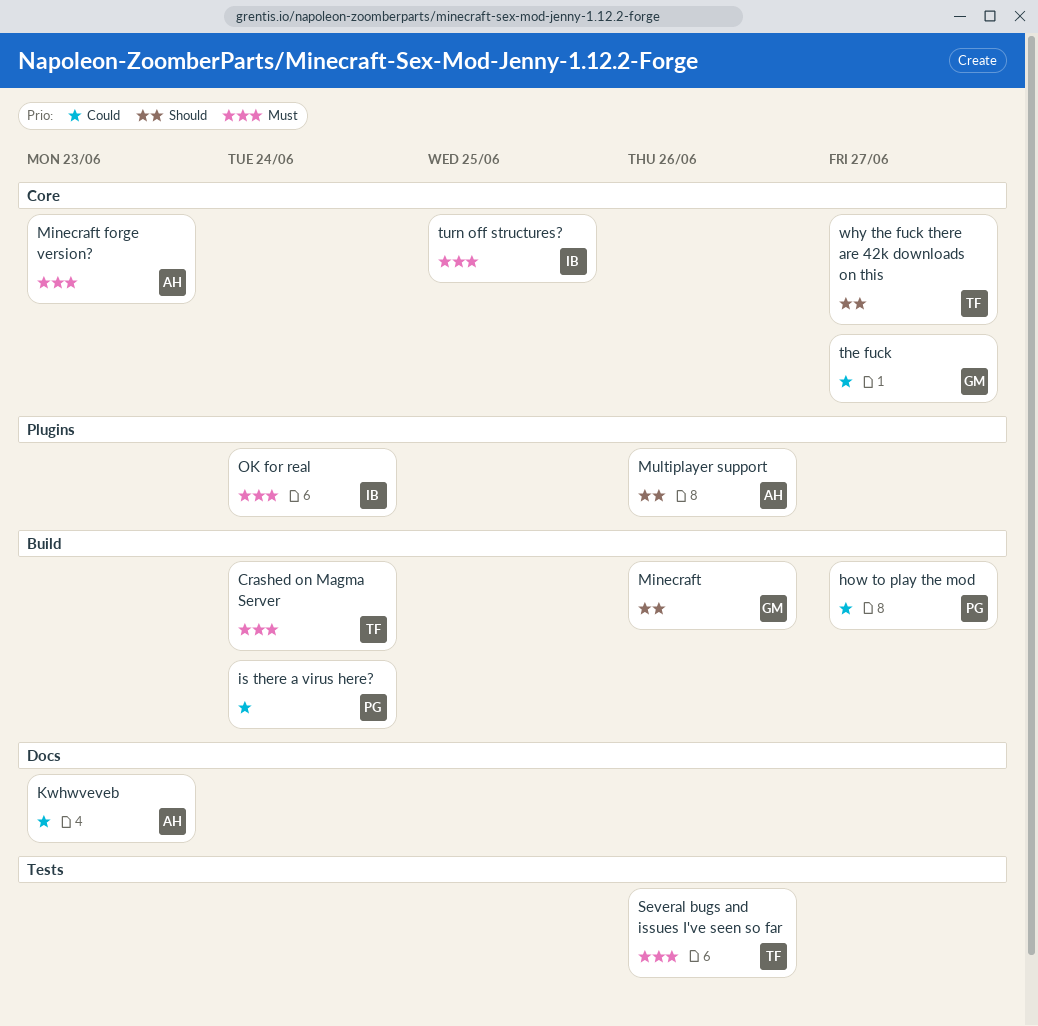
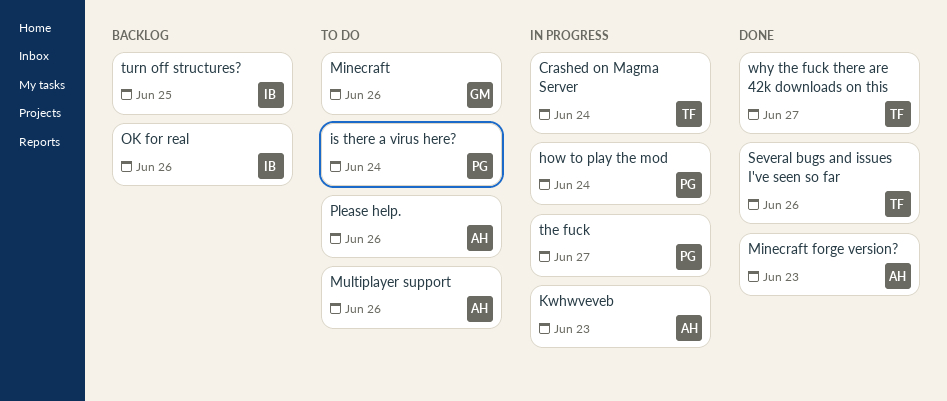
how to play the mod, due: Jun 27 -> Jun 24
OK for real, due: Jun 24 -> Jun 26
Please help.: none -> present
the fuck, owner: GM -> PG

